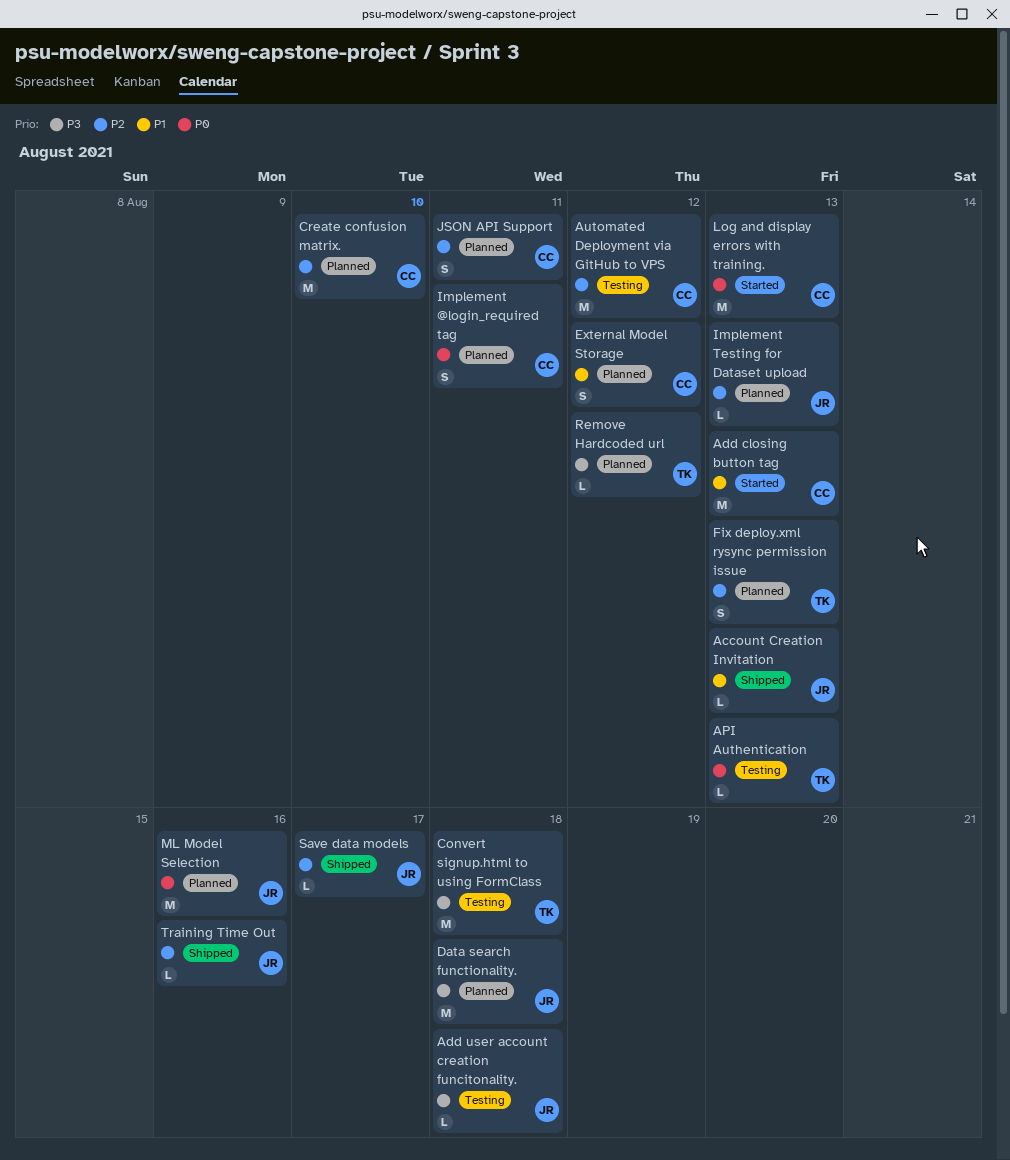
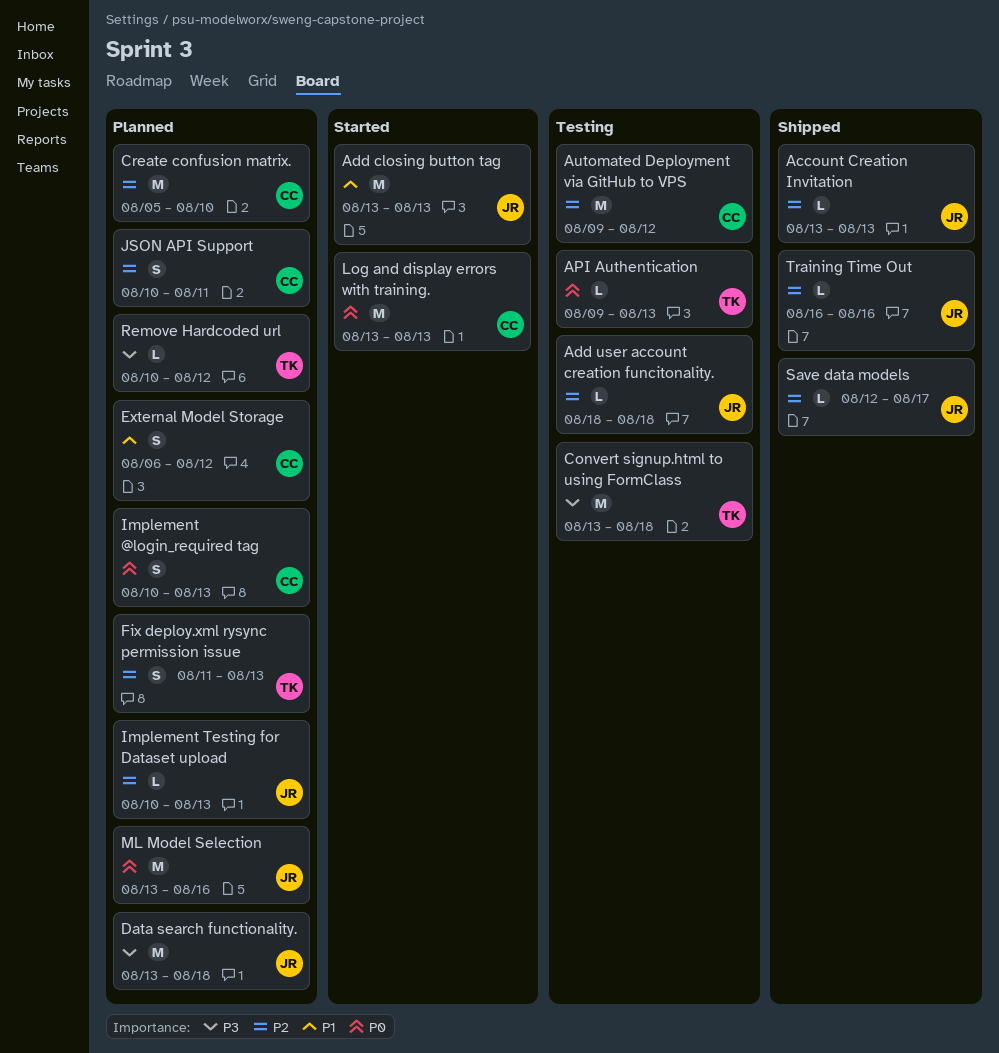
Account Creation Invitation, priority: P1 -> P2
Add closing button tag, owner: CC -> JR
Add user account creation funcitonality., priority: P3 -> P2
Implement @login_required tag, due: Aug 11 -> Aug 13

